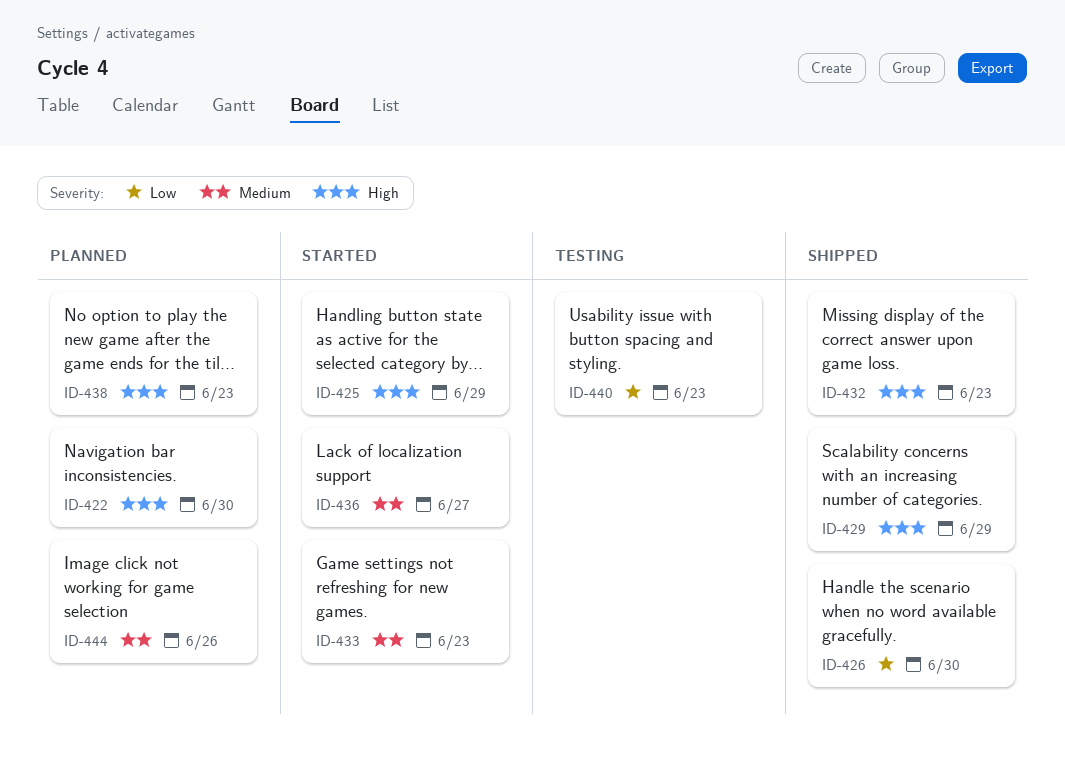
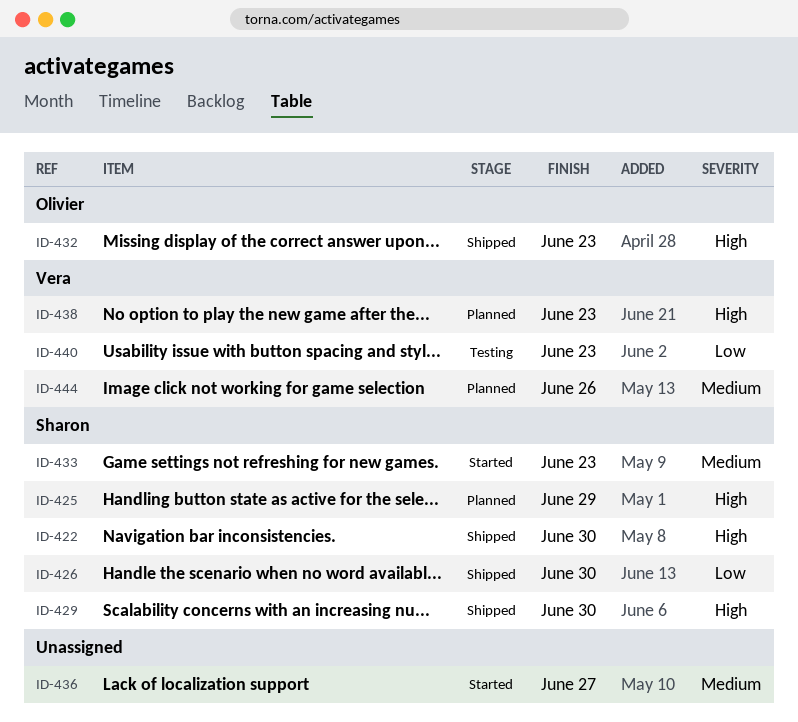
ID-422, status: Planned -> Shipped
ID-425, status: Started -> Planned
ID-429, due: Jun 29 -> Jun 30

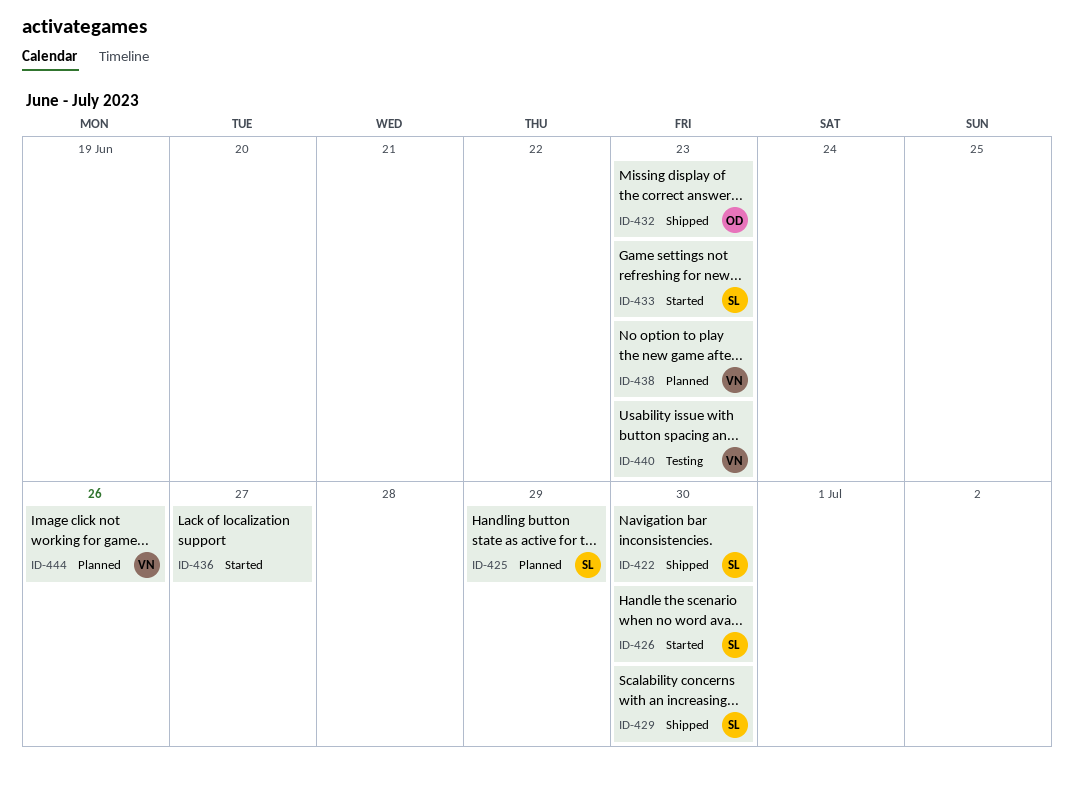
ID-426, status: Shipped -> Started

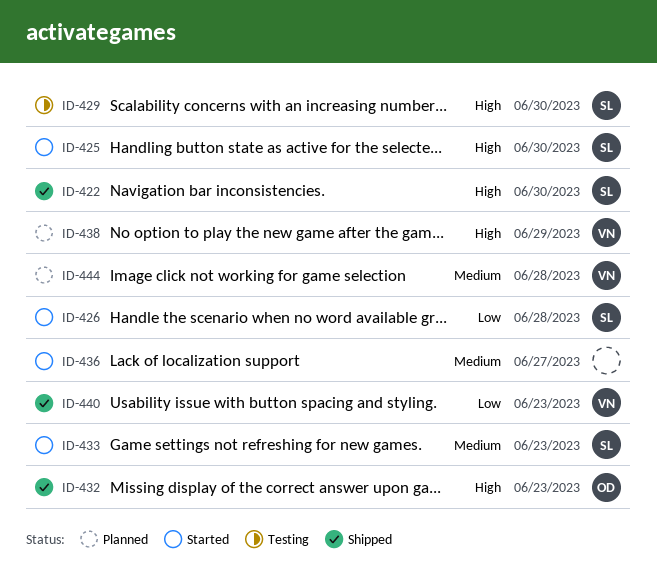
ID-425, status: Planned -> Started
ID-425, due: Jun 29 -> Jun 30
ID-426, due: Jun 30 -> Jun 28
ID-429, status: Shipped -> Testing
ID-438, due: Jun 23 -> Jun 29
ID-440, status: Testing -> Shipped
ID-444, due: Jun 26 -> Jun 28

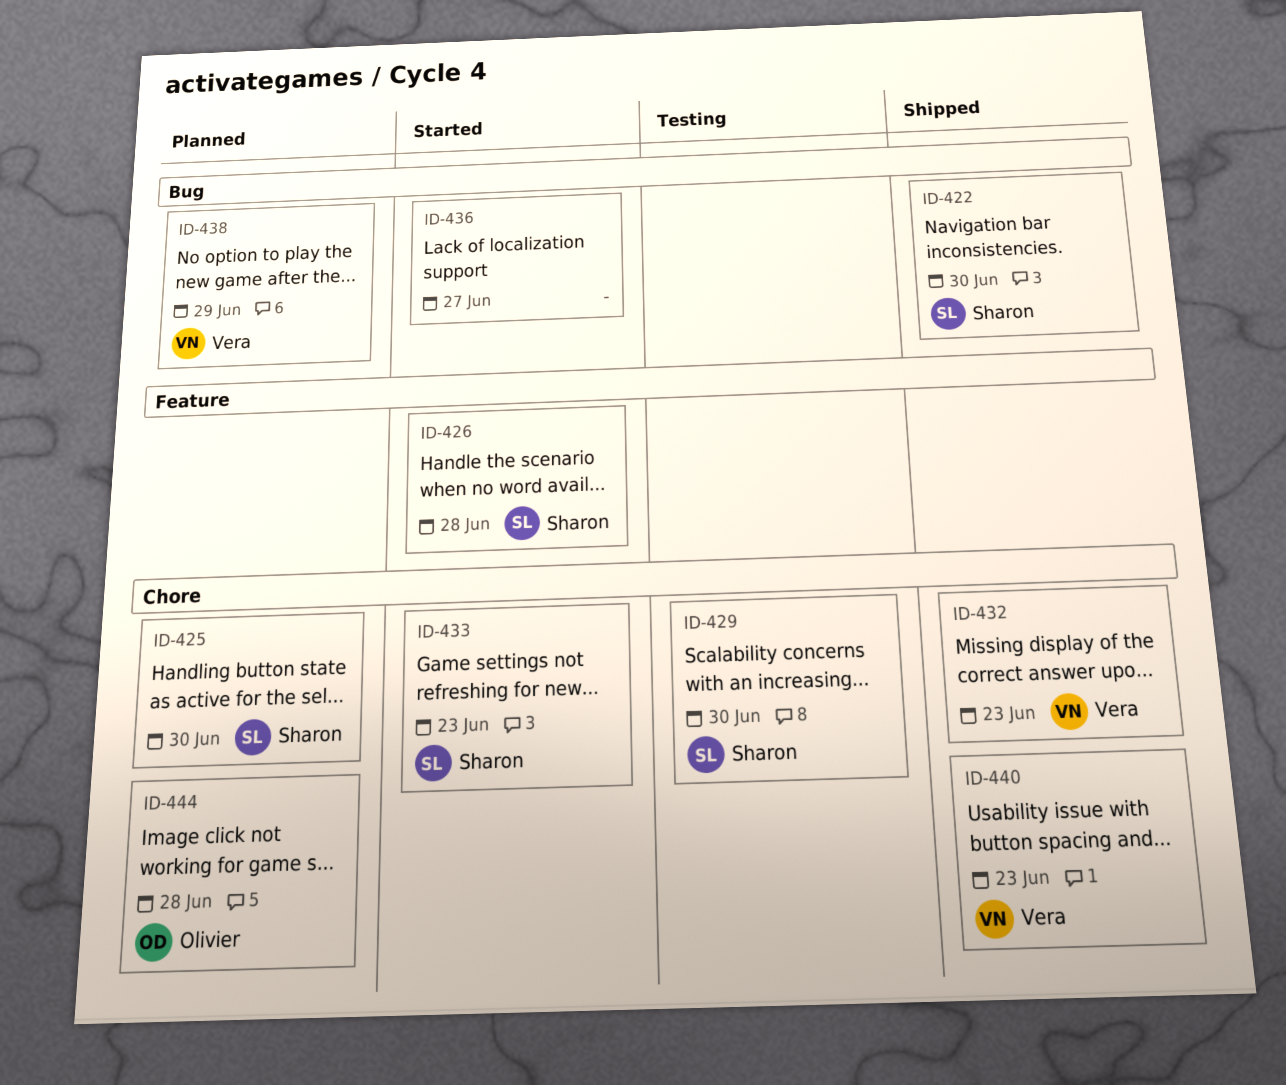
ID-425, status: Started -> Planned
ID-432, owner: Olivier -> Vera
ID-444, owner: Vera -> Olivier

